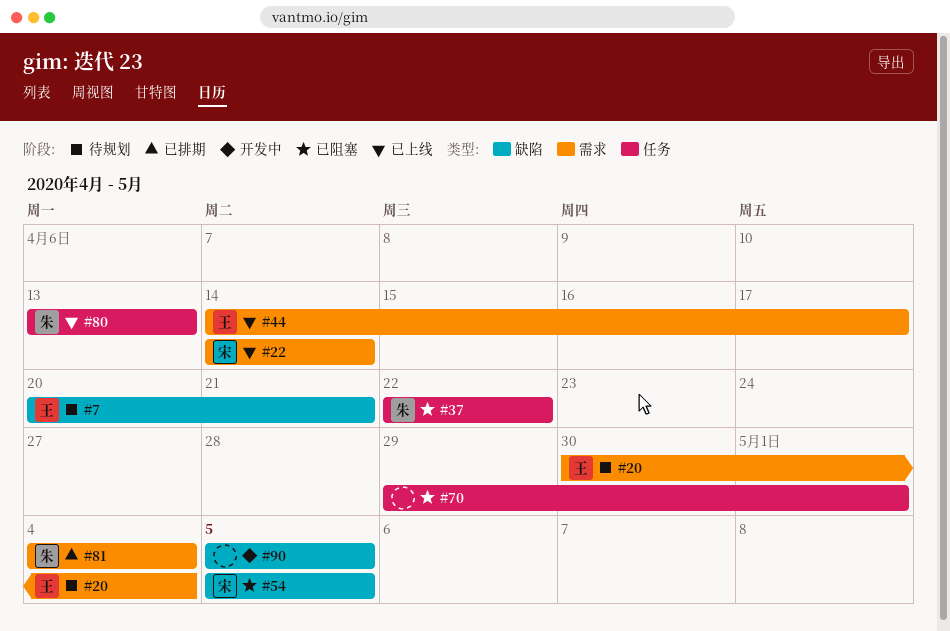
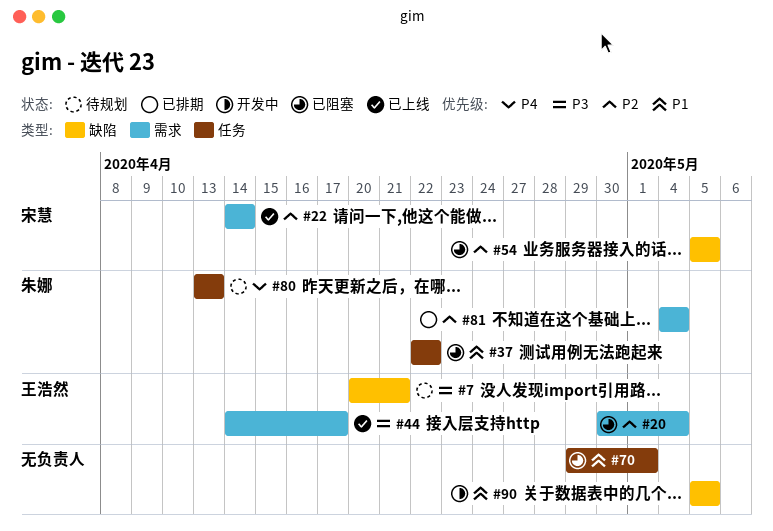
#20, status: 待规划 -> 已阻塞
#80, status: 已上线 -> 待规划

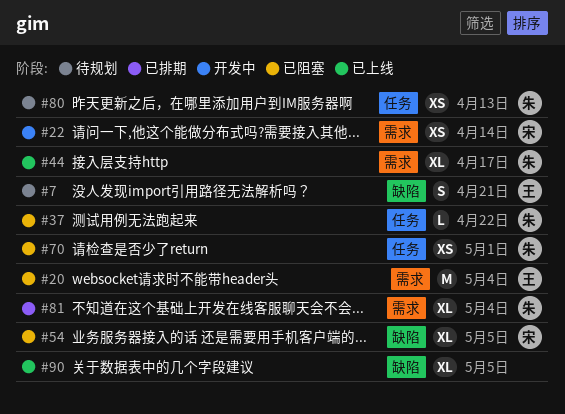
#22, status: 已上线 -> 开发中
#44, owner: 王浩然 -> 朱娜
#70, owner: none -> 朱娜
#90, status: 开发中 -> 已上线

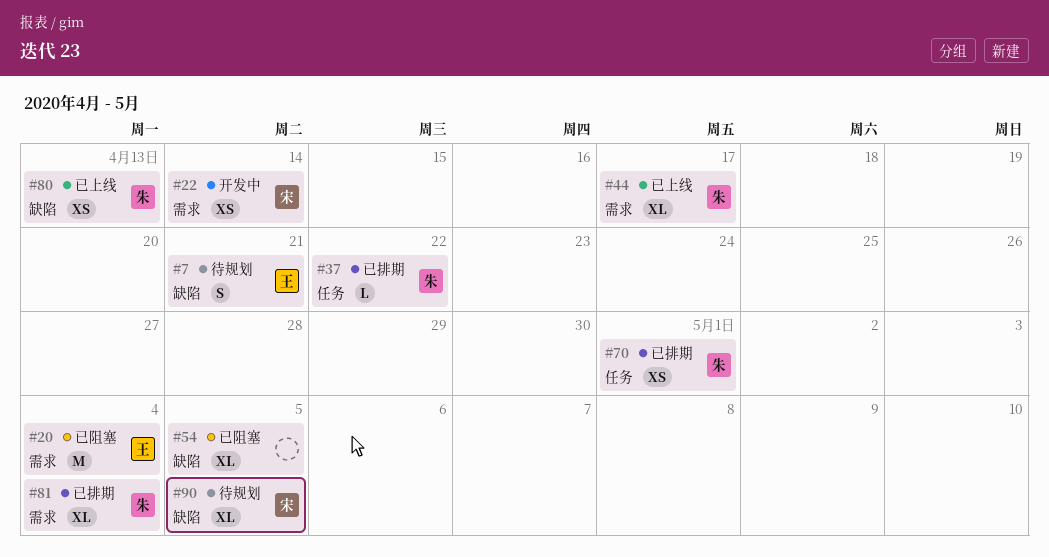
#37, status: 已阻塞 -> 已排期
#54, owner: 宋 -> none
#70, status: 已阻塞 -> 已排期
#80, status: 待规划 -> 已上线
#80, label: 任务 -> 缺陷
#90, status: 已上线 -> 待规划
#90, owner: none -> 宋

